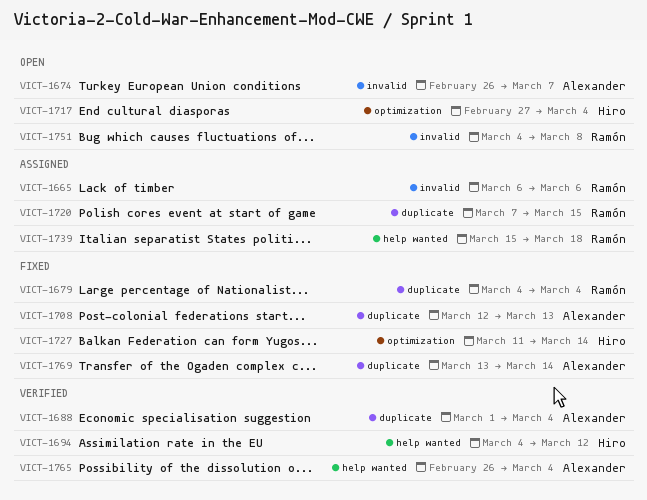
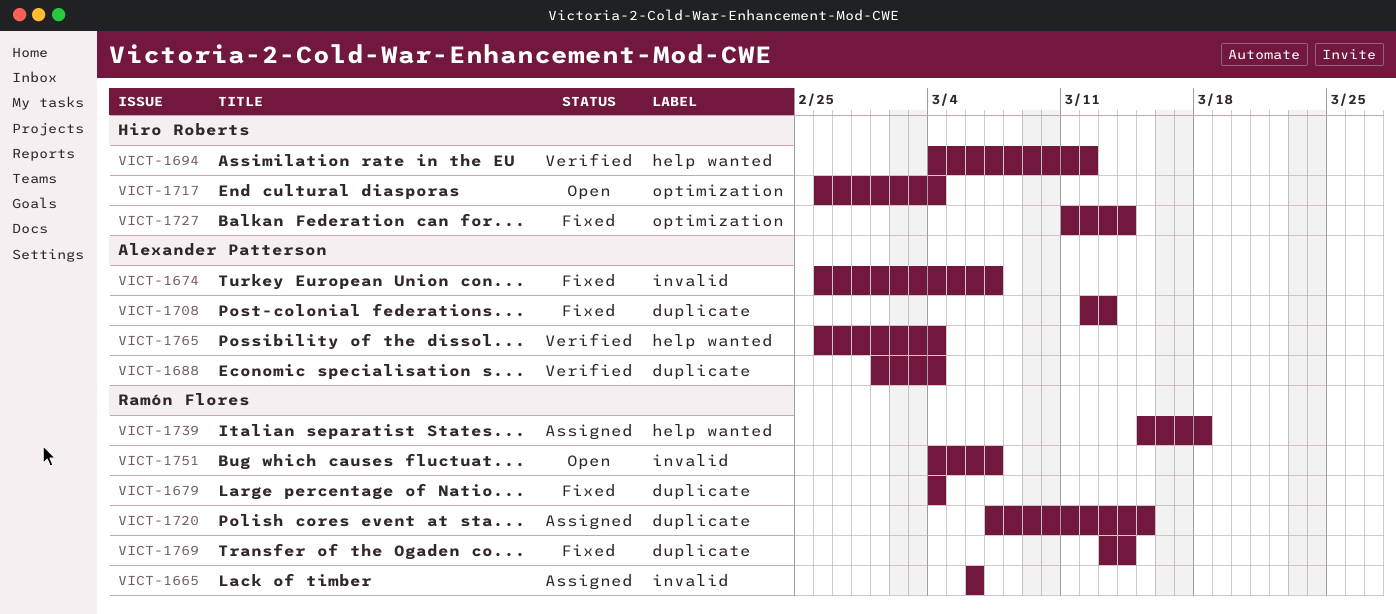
VICT-1674, status: Open -> Fixed
VICT-1717, start: Feb 27 -> Feb 26
VICT-1751, due: Mar 8 -> Mar 7
VICT-1769, owner: Alexander Patterson -> Ramón Flores

